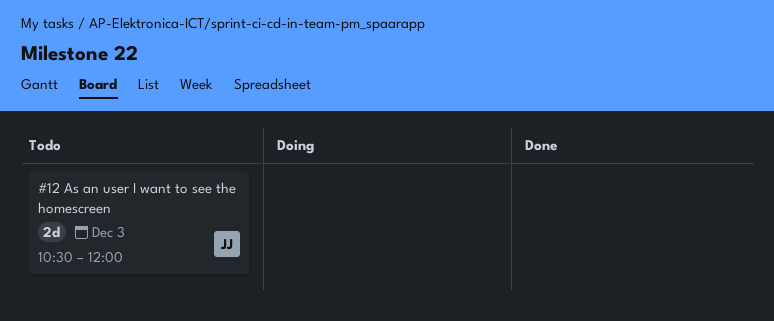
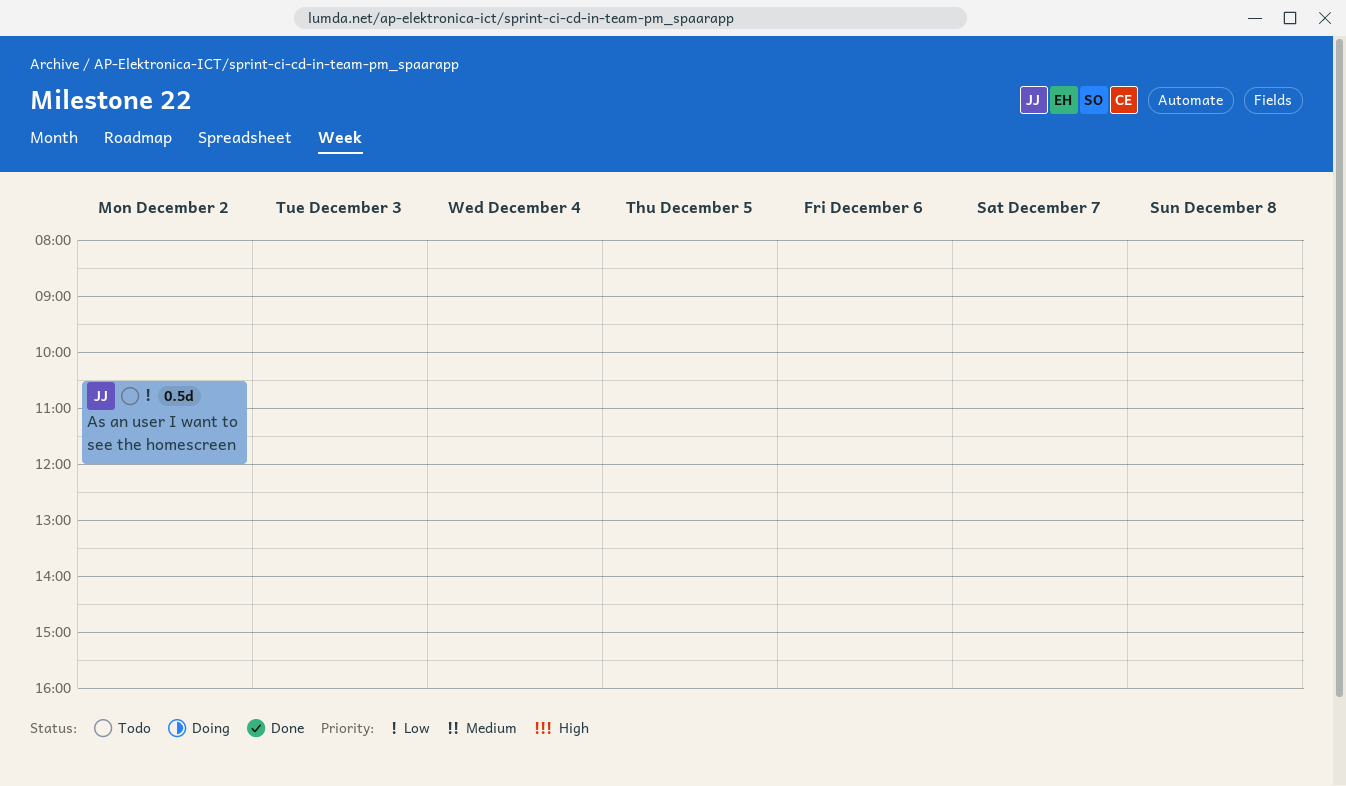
As an user I want to see the homescreen, estimate: 2d -> 0.5d
As an user I want to see the homescreen, day: Dec 3 -> Dec 2

